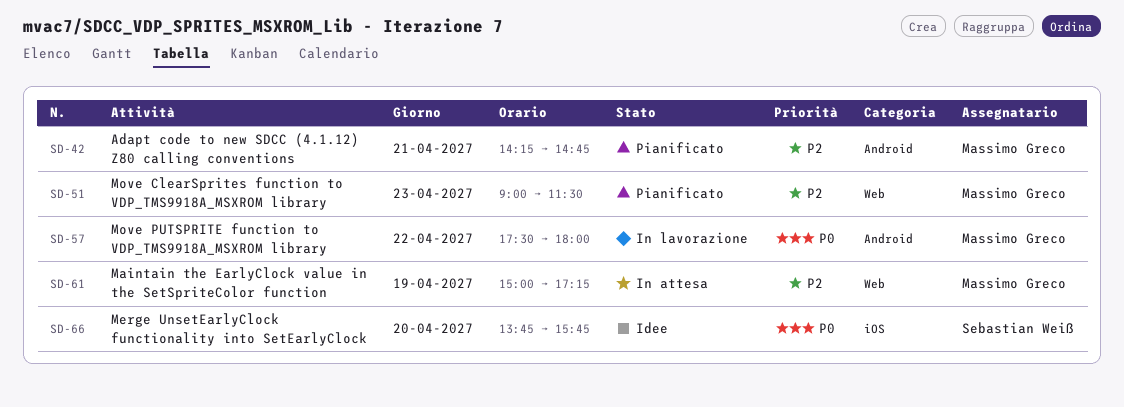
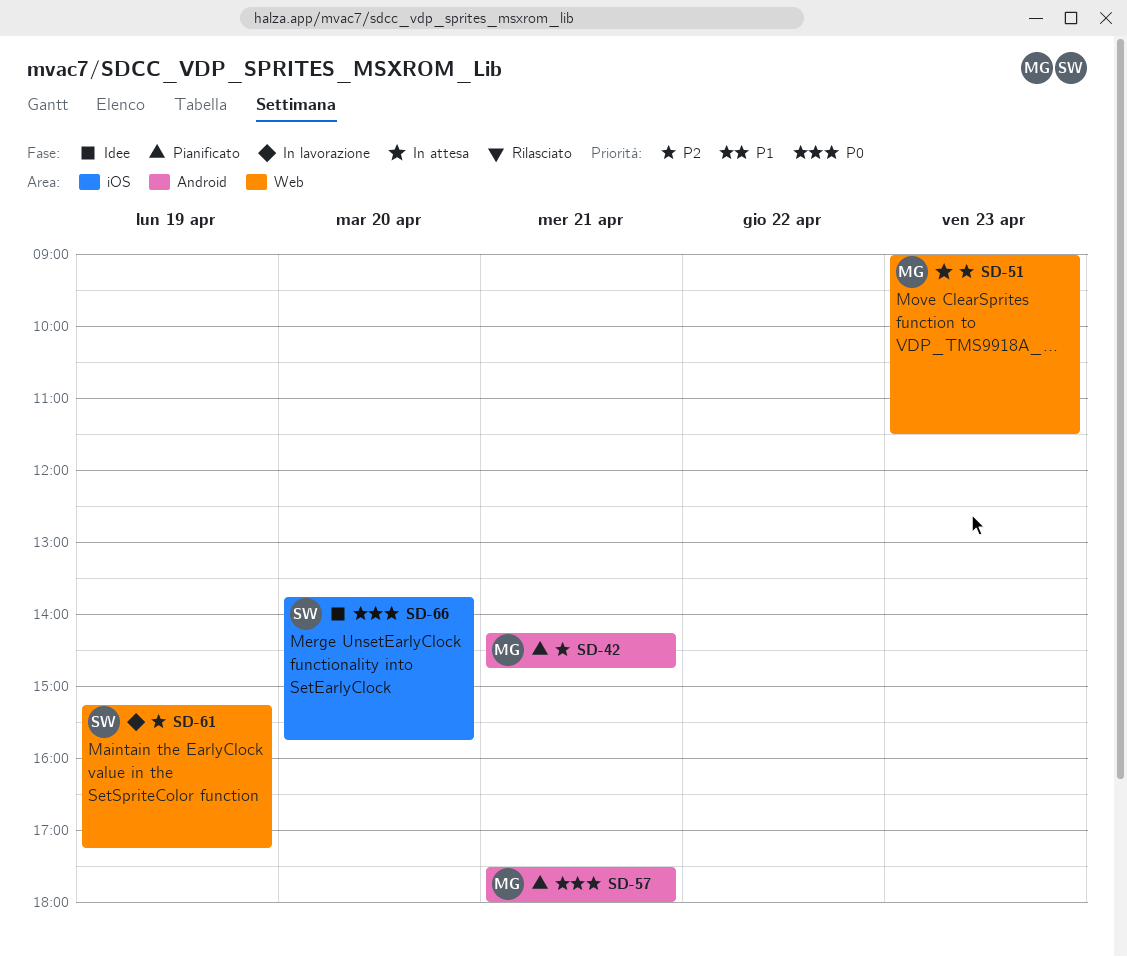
SD-51, status: Pianificato -> In attesa
SD-57, status: In lavorazione -> Pianificato
SD-57, day: Apr 22 -> Apr 21
SD-61, status: In attesa -> In lavorazione
SD-61, owner: Massimo Greco -> Sebastian Weiß
SD-61, begins: 15:00 -> 15:15

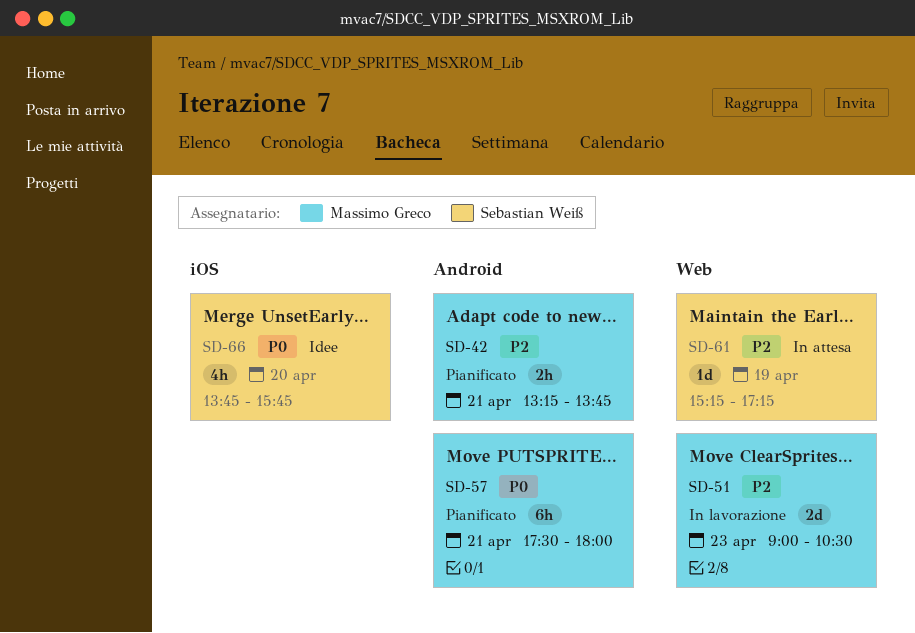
SD-42, begins: 14:15 -> 13:15
SD-42, ends: 14:45 -> 13:45
SD-51, status: In attesa -> In lavorazione
SD-51, ends: 11:30 -> 10:30
SD-61, status: In lavorazione -> In attesa

